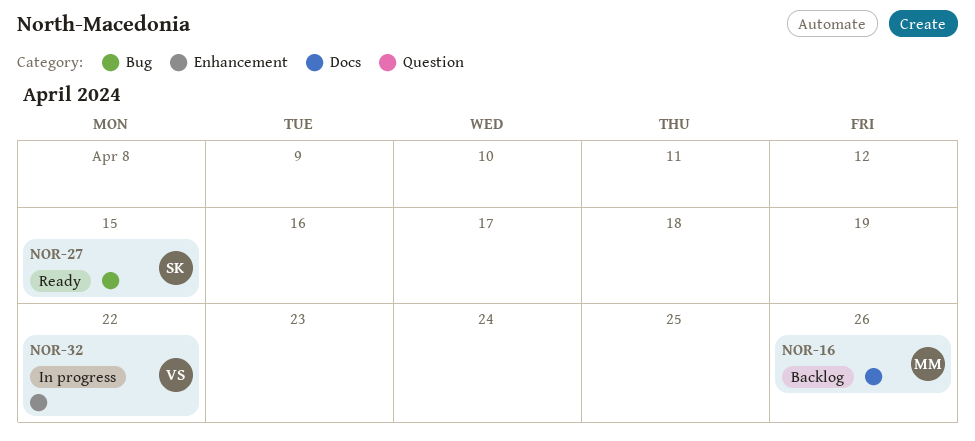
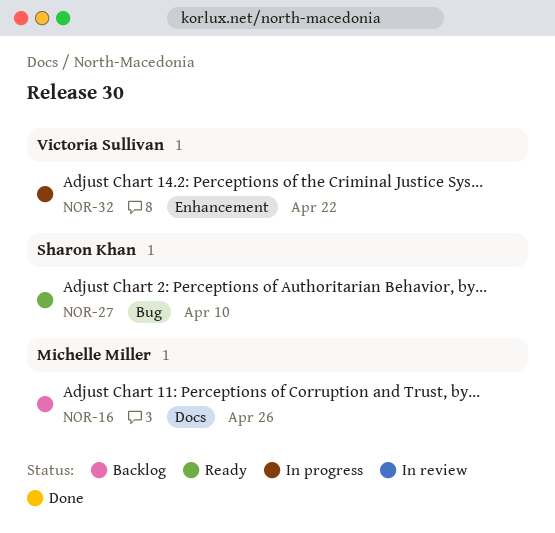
NOR-27, due: Apr 15 -> Apr 10

